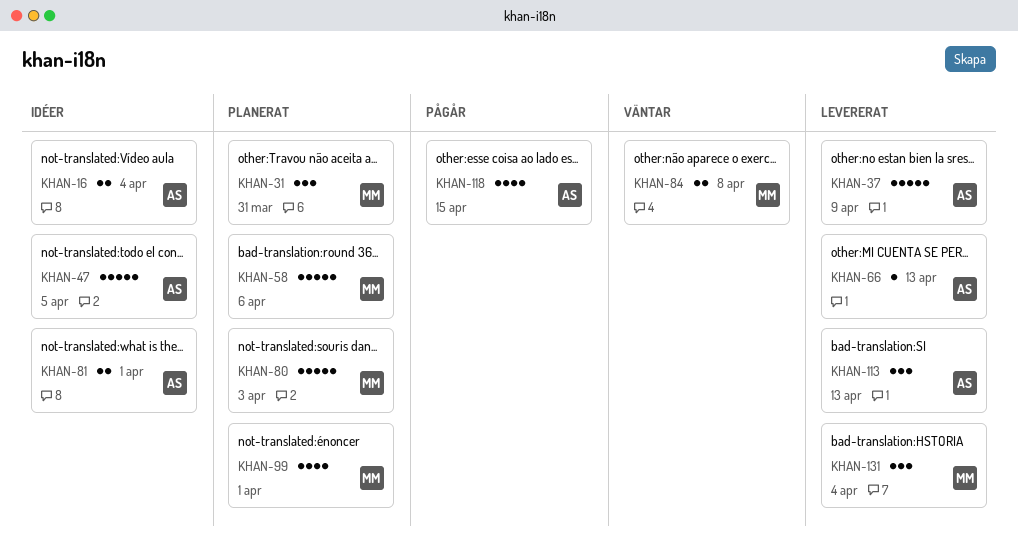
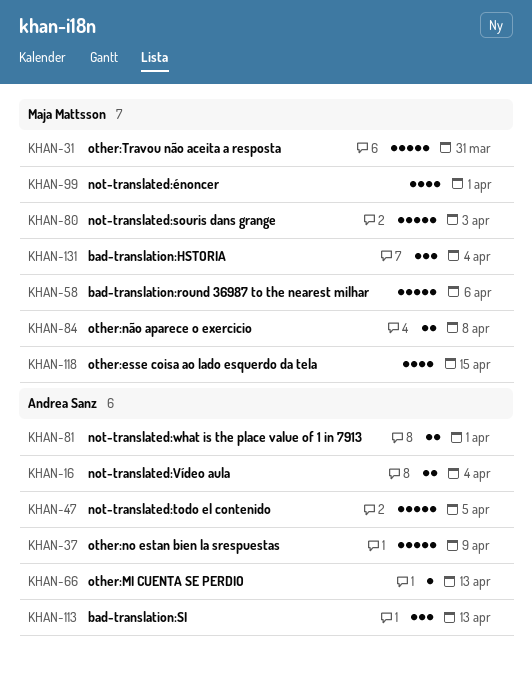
KHAN-31, estimate: 3 -> 5
KHAN-118, owner: Andrea Sanz -> Maja Mattsson

